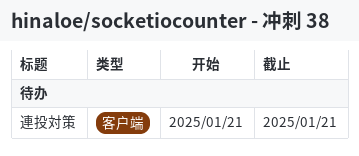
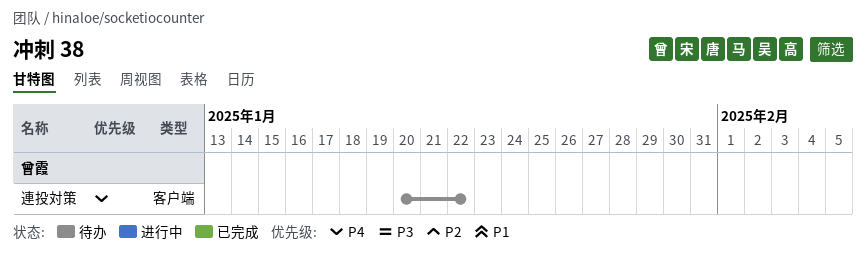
連投対策, start: Jan 21 -> Jan 20
連投対策, due: Jan 21 -> Jan 22

